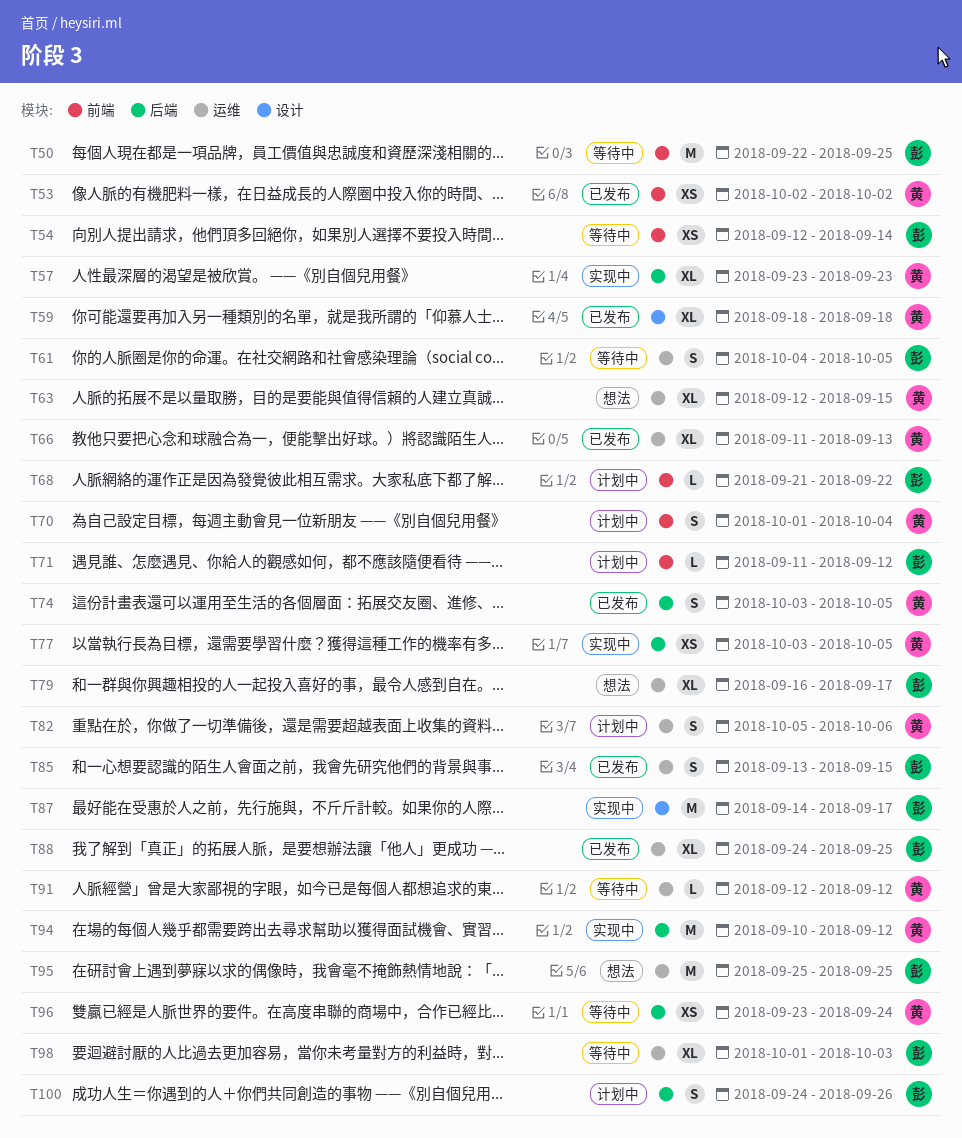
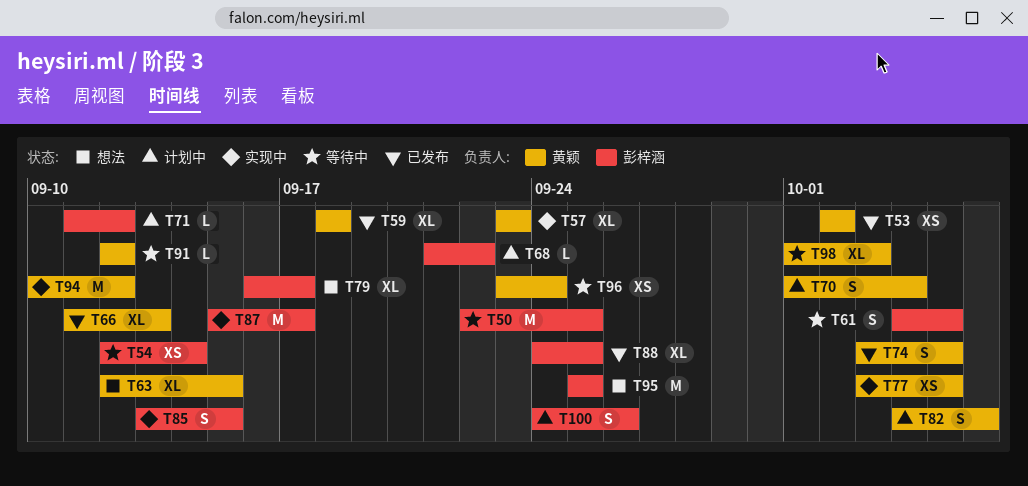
T82, start: Oct 5 -> Oct 4
T85, status: 已发布 -> 实现中
T87, start: Sep 14 -> Sep 15
T98, owner: 彭梓涵 -> 黄颖

